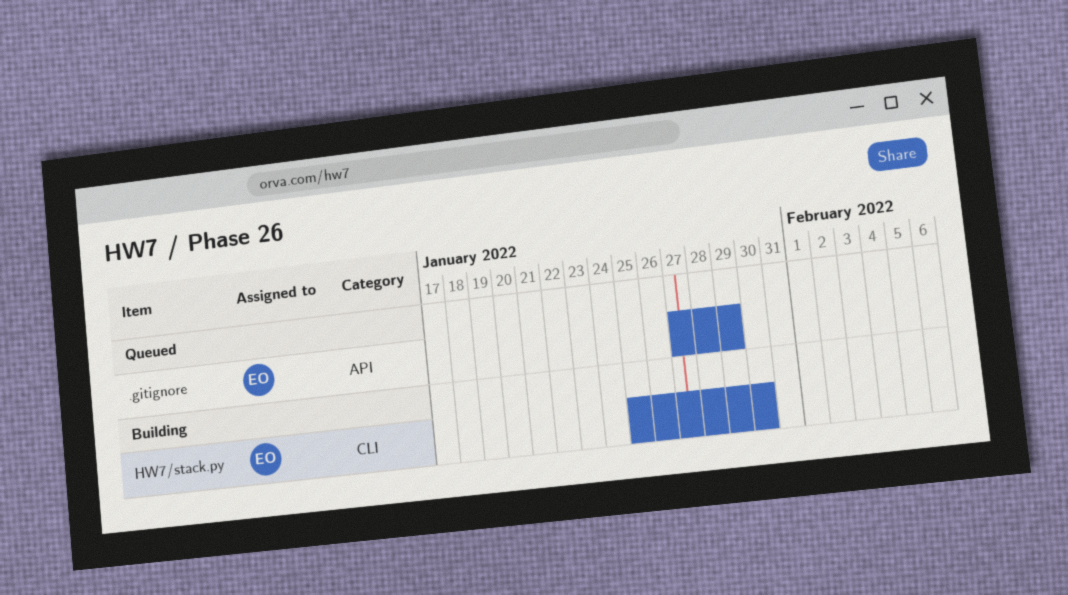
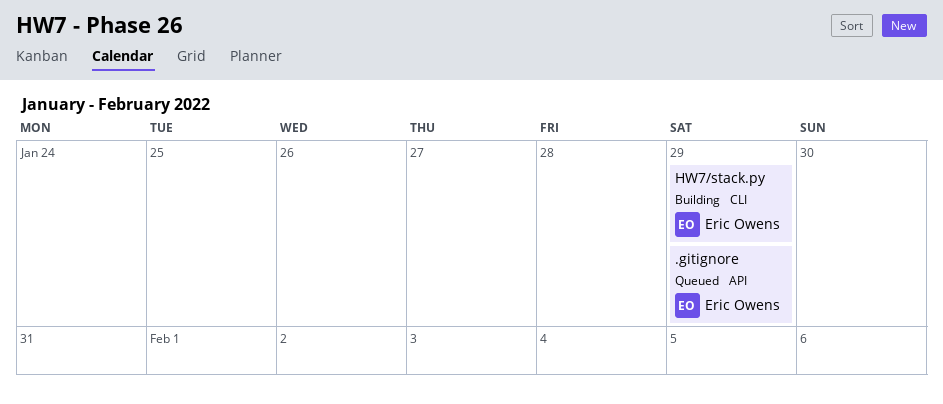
HW7/stack.py, due: Jan 30 -> Jan 29

